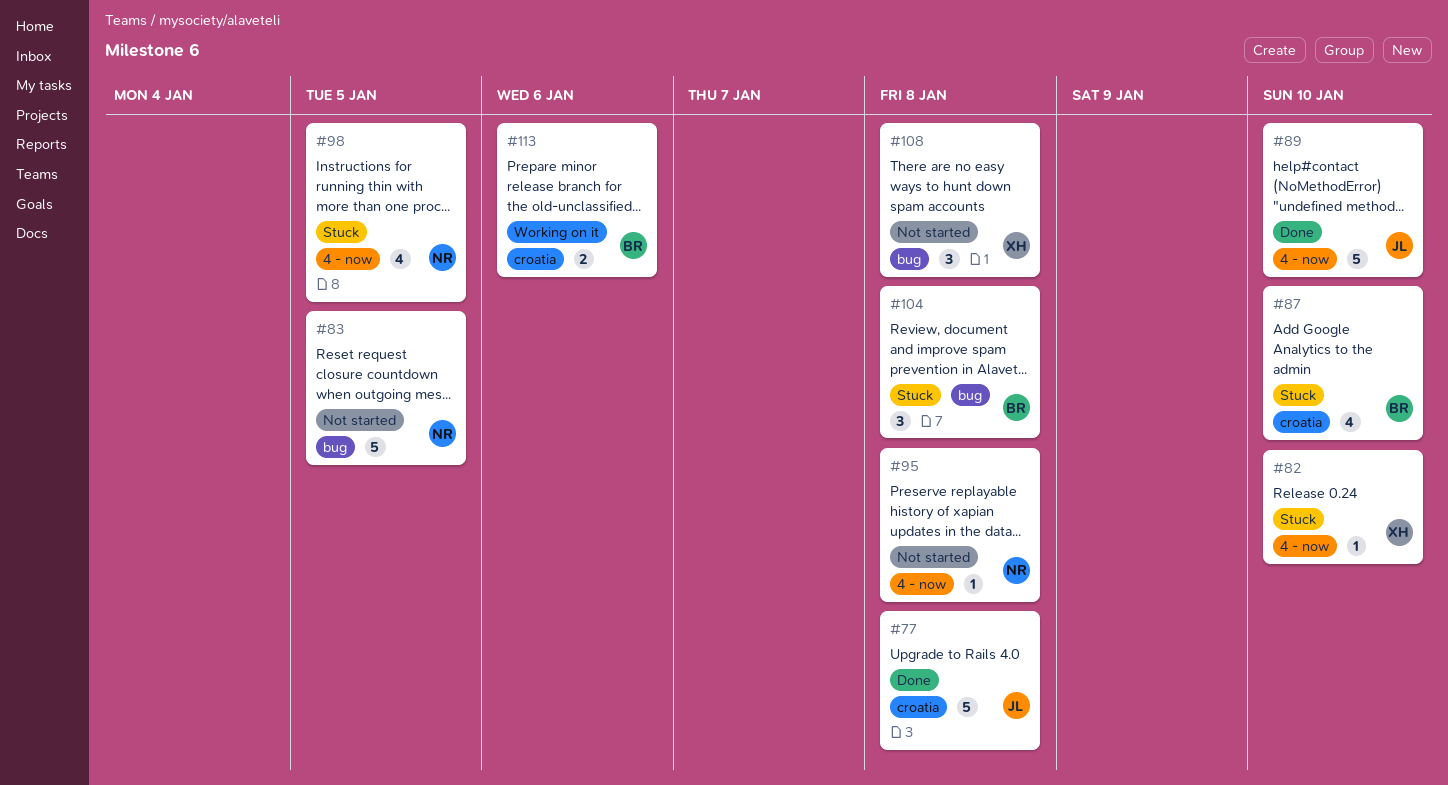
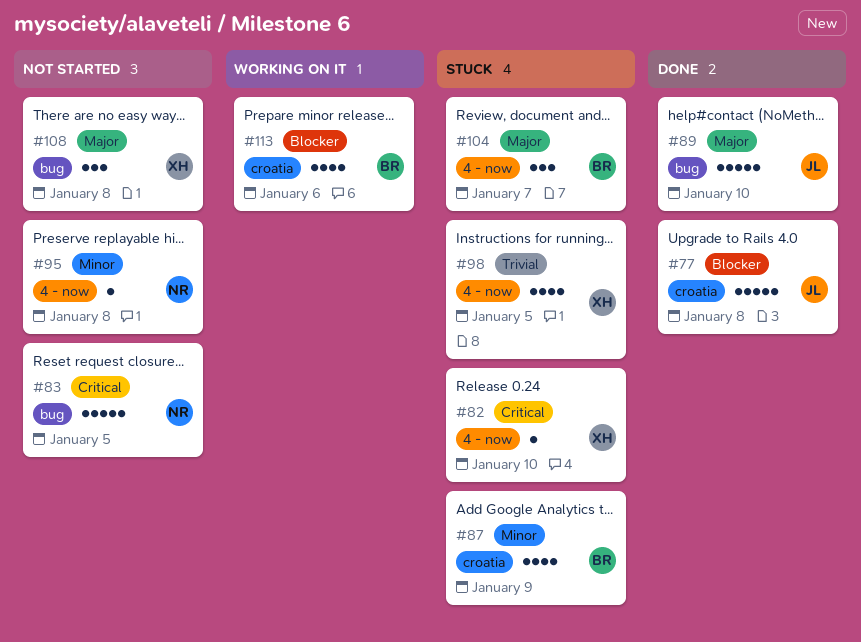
#87, due: Jan 10 -> Jan 9
#89, label: 4 - now -> bug
#98, owner: NR -> XH
#104, label: bug -> 4 - now
#104, due: Jan 8 -> Jan 7
#113, estimate: 2 -> 4

